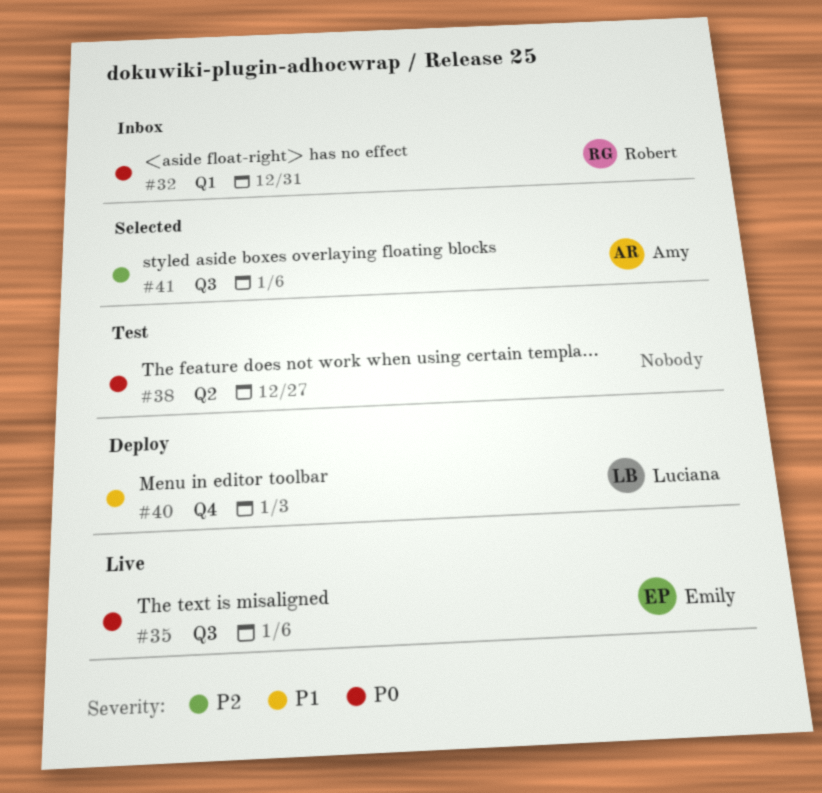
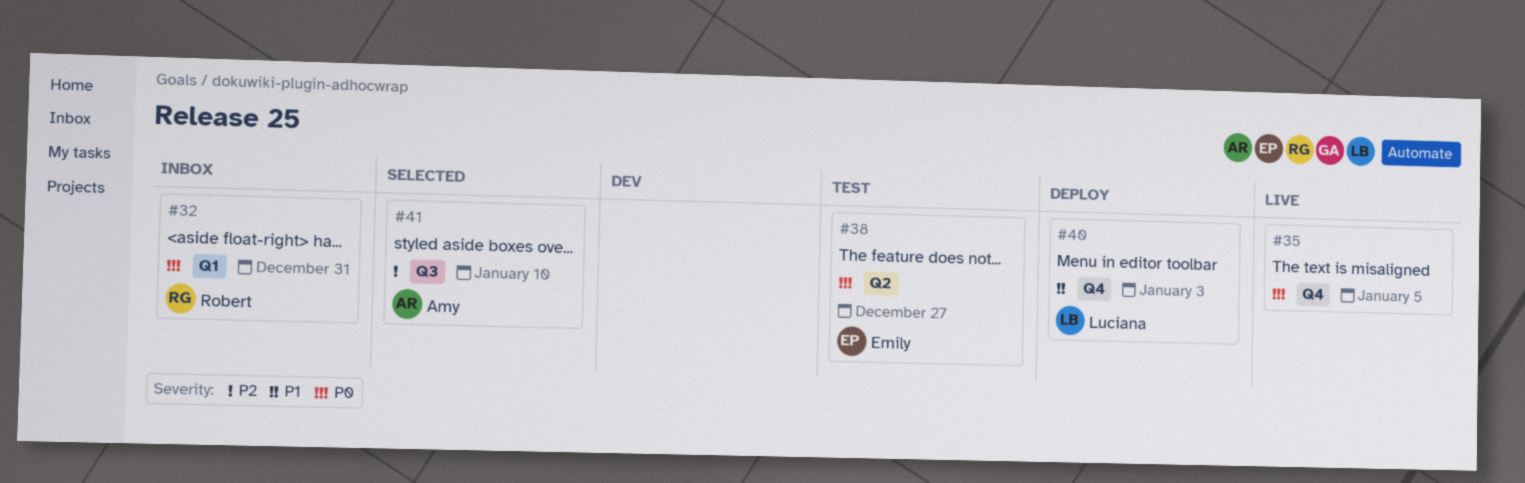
#35, owner: Emily -> none
#35, label: Q3 -> Q4
#35, due: Jan 6 -> Jan 5
#38, owner: none -> Emily
#41, due: Jan 6 -> Jan 10

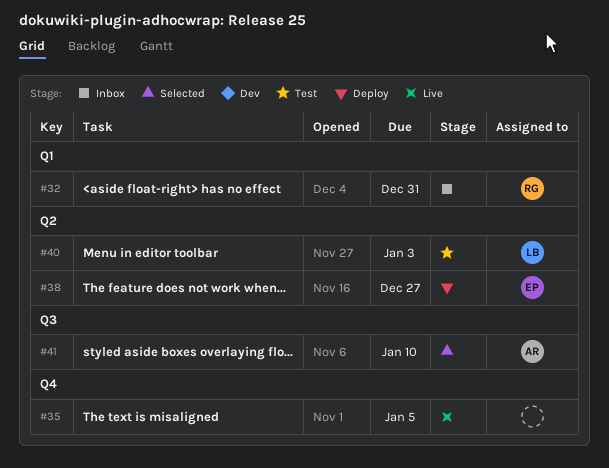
#38, status: Test -> Deploy
#40, status: Deploy -> Test
#40, label: Q4 -> Q2

